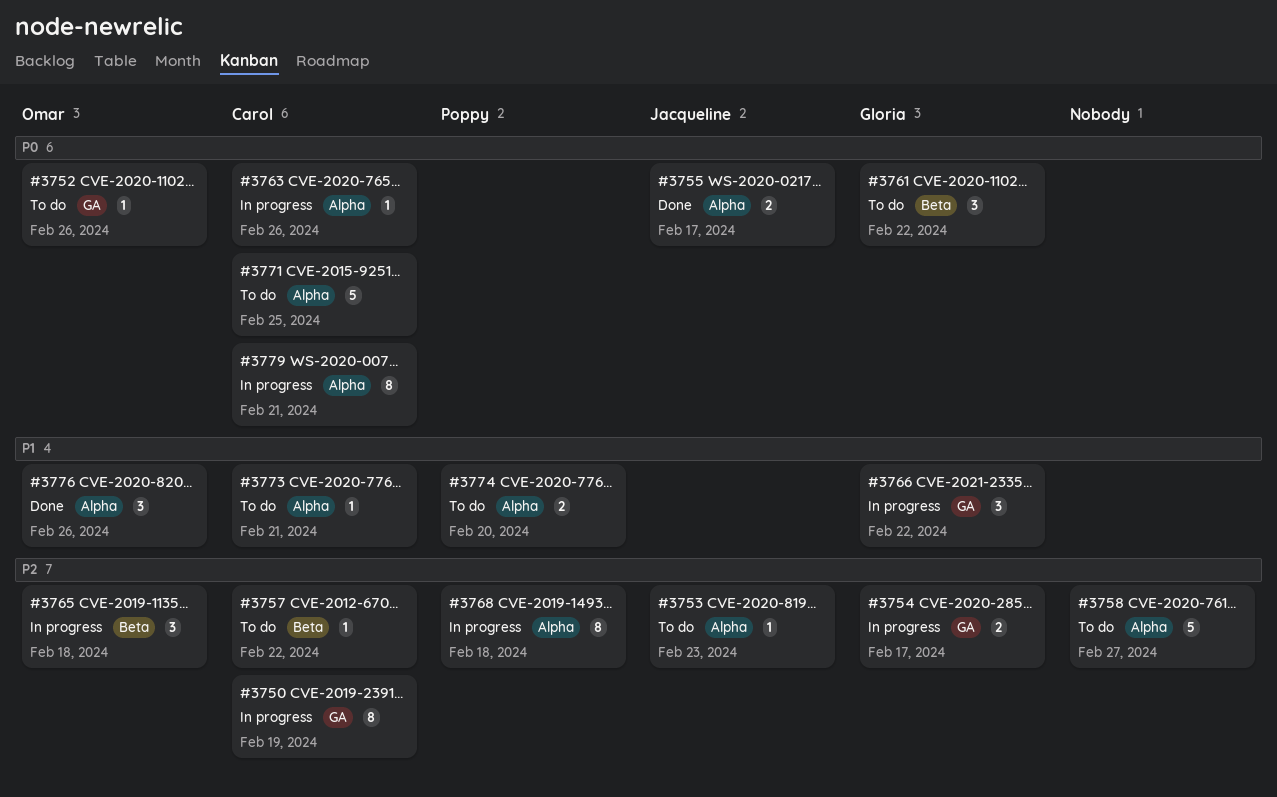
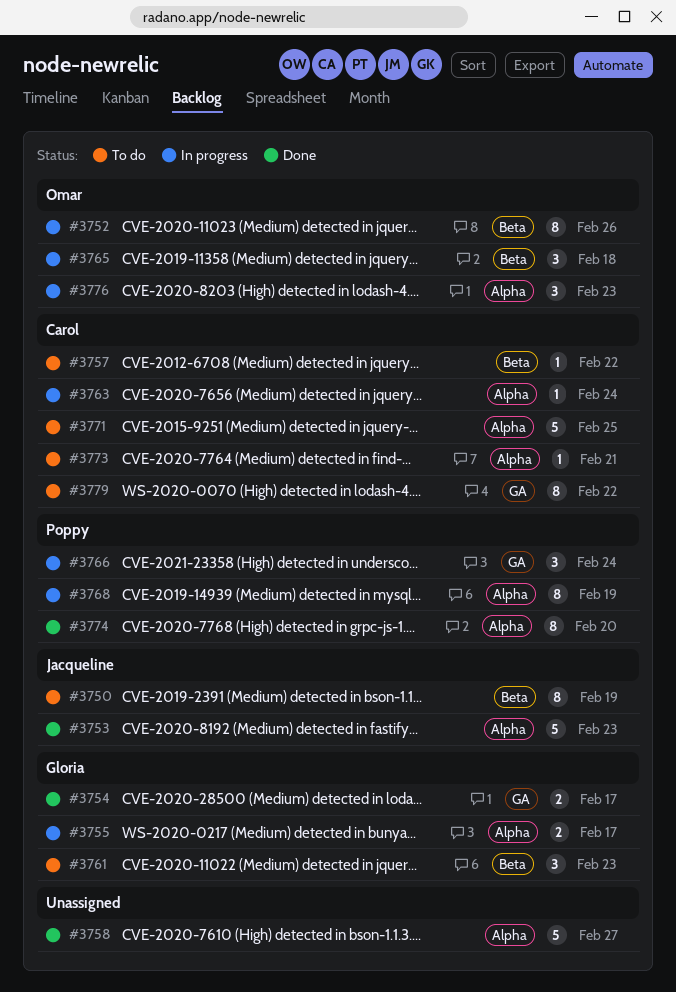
#3750, status: In progress -> To do
#3750, owner: Carol -> Jacqueline
#3750, label: GA -> Beta
#3752, status: To do -> In progress
#3752, label: GA -> Beta
#3752, estimate: 1 -> 8
#3753, status: To do -> Done
#3753, estimate: 1 -> 5
#3754, status: In progress -> Done
#3755, status: Done -> In progress
#3755, owner: Jacqueline -> Gloria
#3758, status: To do -> Done
#3761, due: Feb 22 -> Feb 23
#3763, due: Feb 26 -> Feb 24
#3766, owner: Gloria -> Poppy
#3766, due: Feb 22 -> Feb 24
#3768, due: Feb 18 -> Feb 19
#3774, status: To do -> Done
#3774, estimate: 2 -> 8
#3776, status: Done -> In progress
#3776, due: Feb 26 -> Feb 23
#3779, status: In progress -> To do
#3779, label: Alpha -> GA
#3779, due: Feb 21 -> Feb 22

